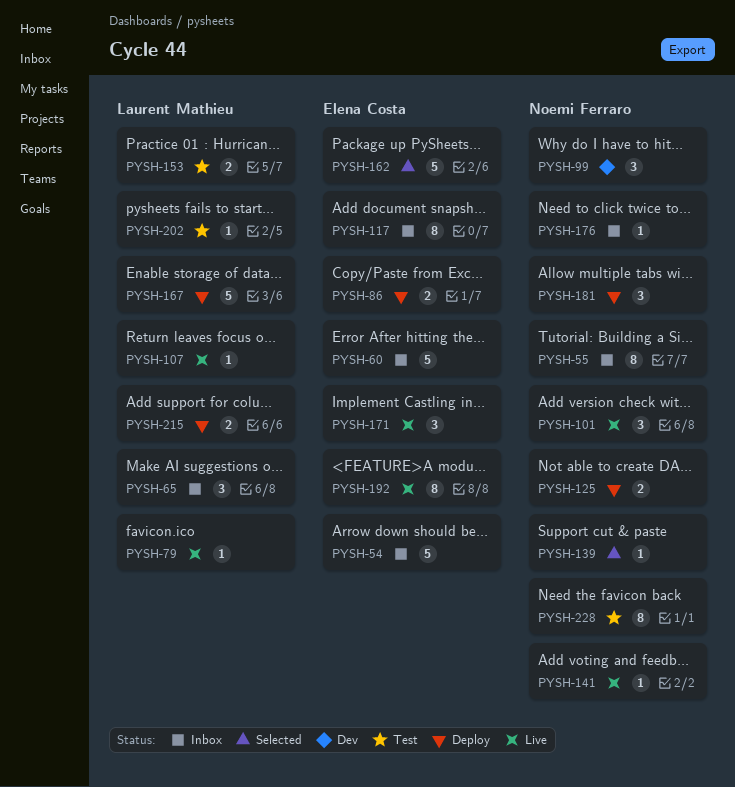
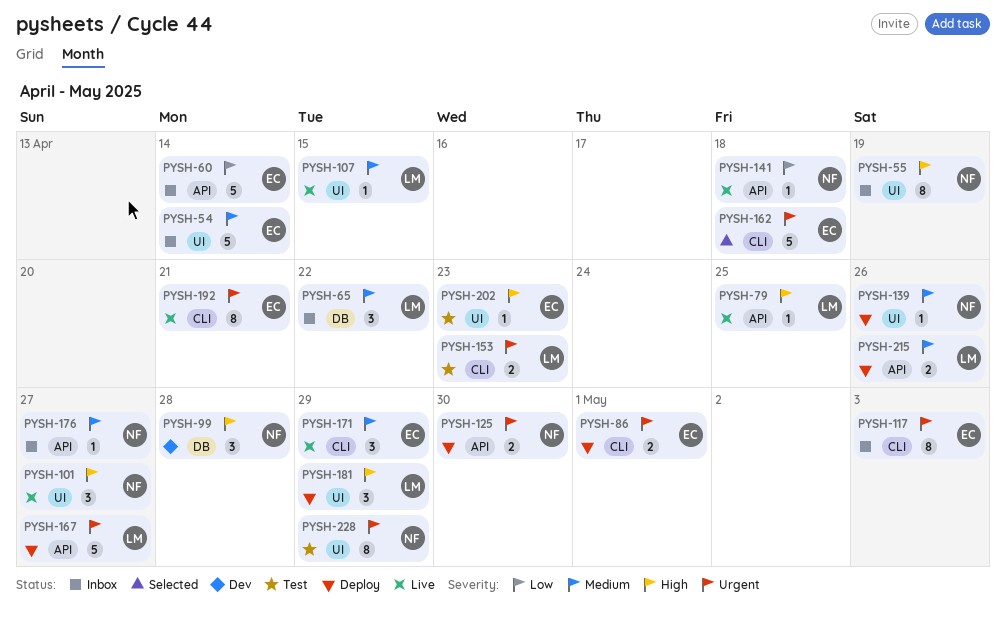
PYSH-139, status: Selected -> Deploy
PYSH-181, owner: Noemi Ferraro -> Laurent Mathieu
PYSH-202, owner: Laurent Mathieu -> Elena Costa

